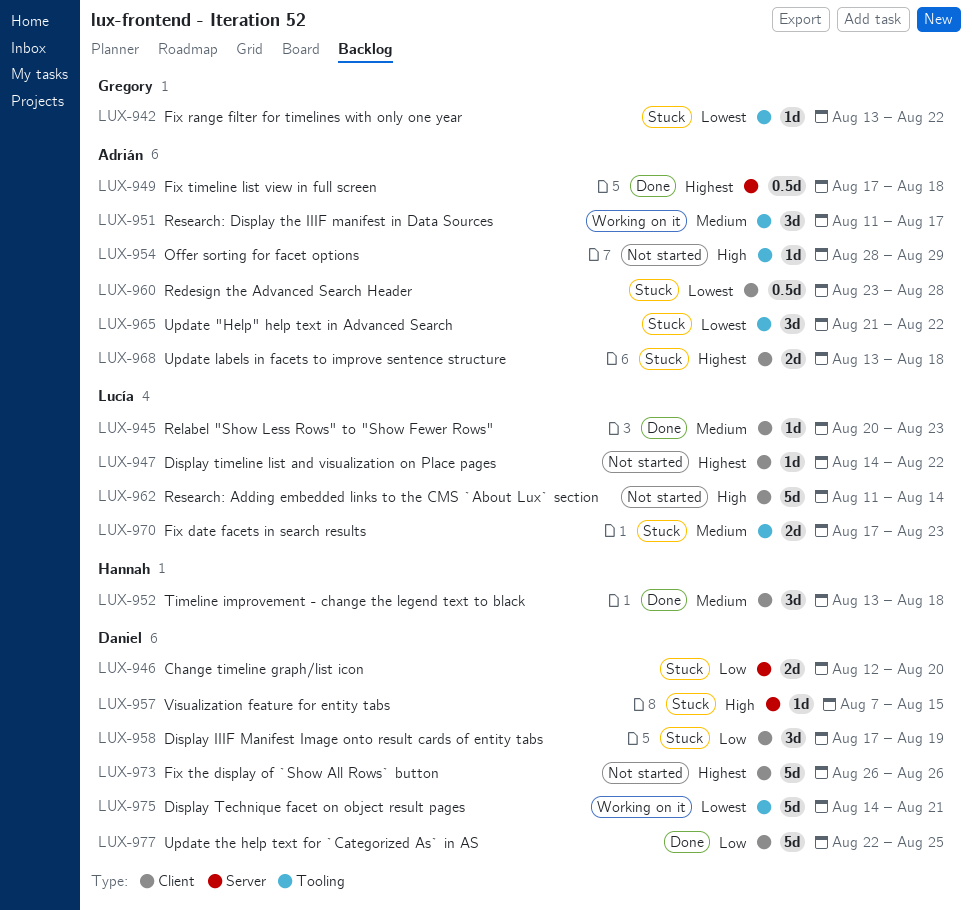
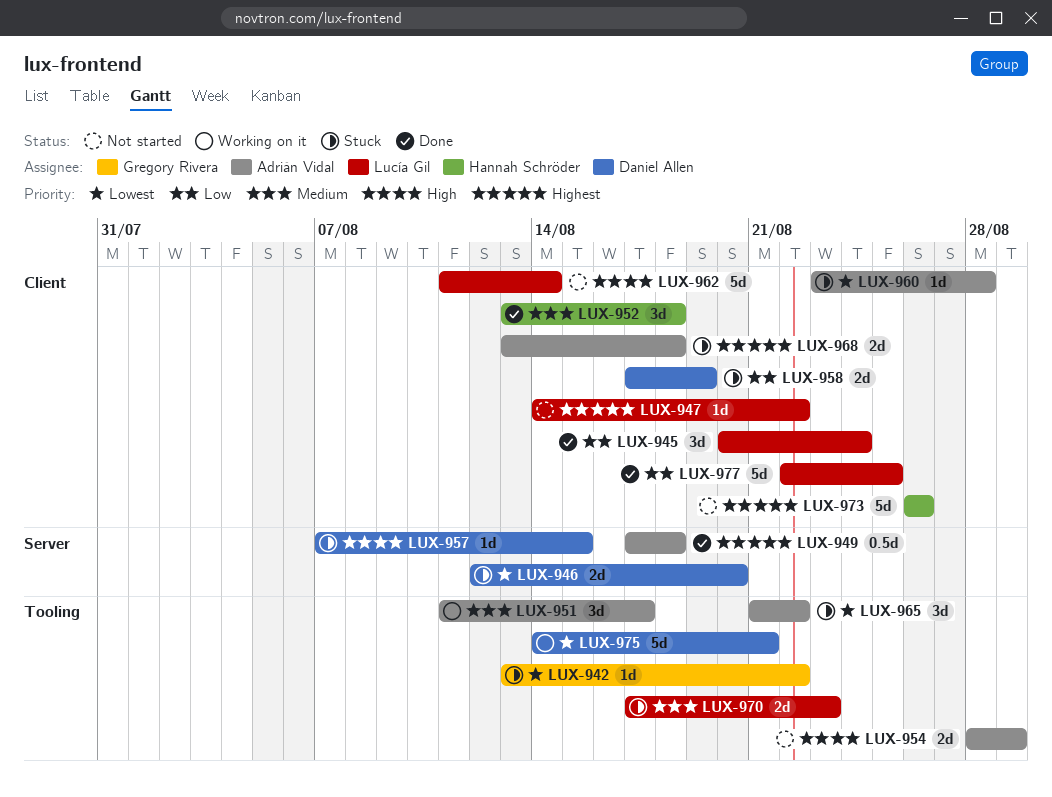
LUX-945, priority: Medium -> Low
LUX-945, estimate: 1d -> 3d
LUX-945, due: Aug 23 -> Aug 24
LUX-946, priority: Low -> Lowest
LUX-954, estimate: 1d -> 2d
LUX-958, estimate: 3d -> 2d
LUX-960, estimate: 0.5d -> 1d
LUX-973, owner: Daniel Allen -> Hannah Schröder
LUX-977, owner: Daniel Allen -> Lucía Gil

